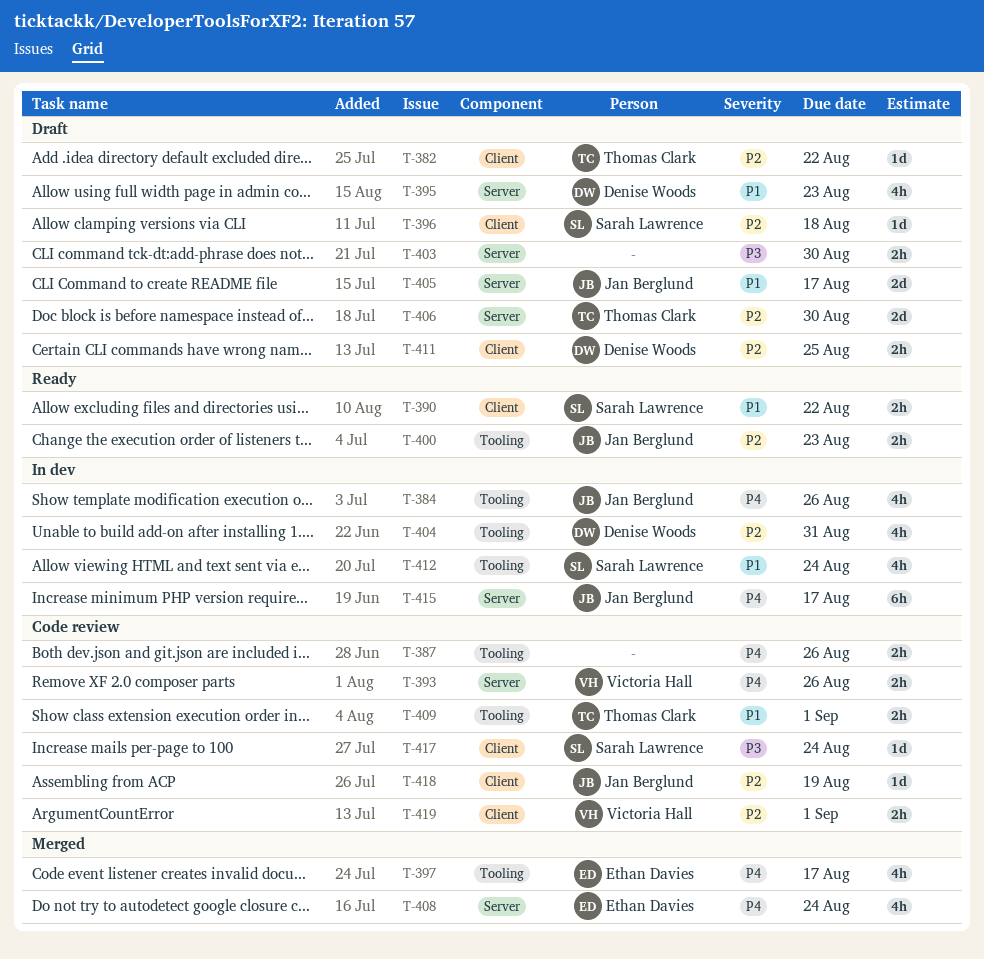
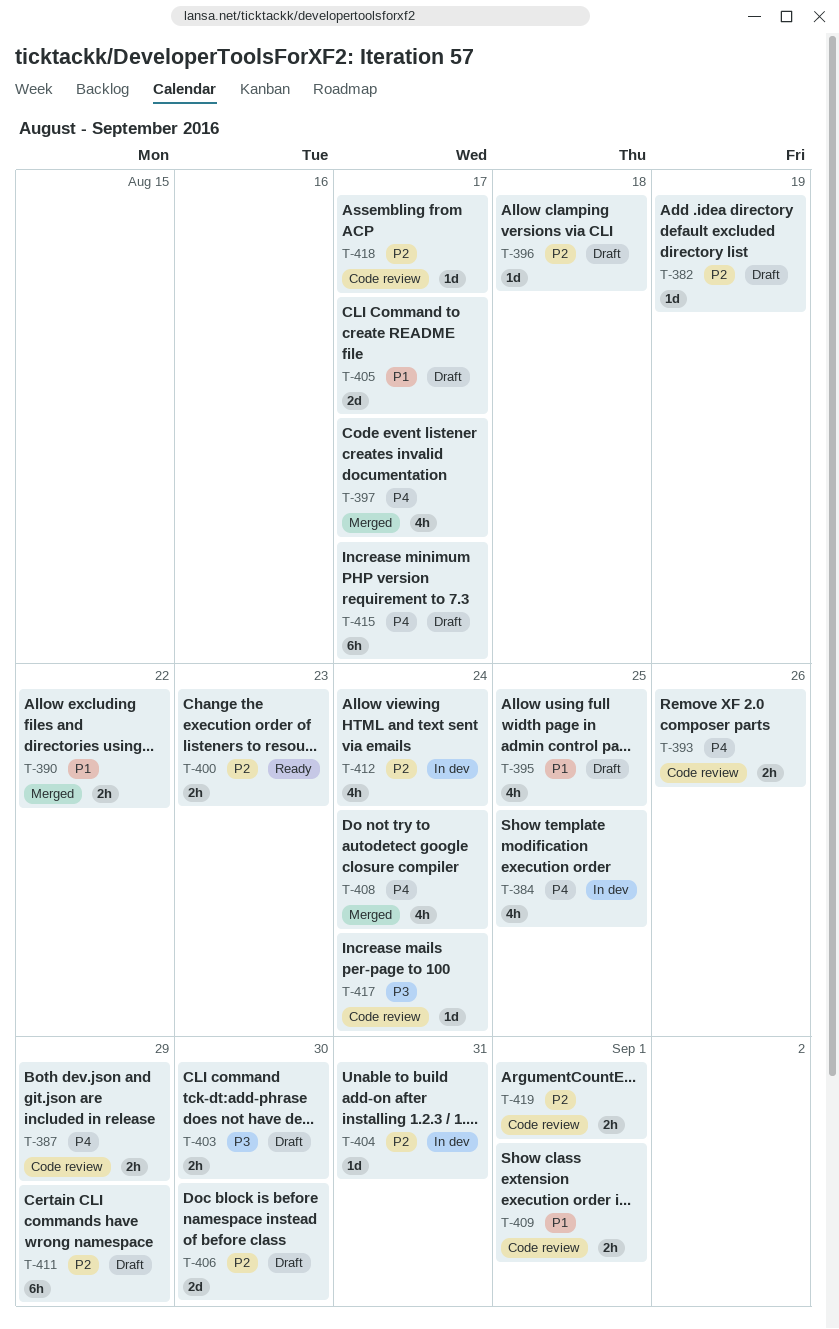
T-382, due: Aug 22 -> Aug 19
T-384, due: Aug 26 -> Aug 25
T-387, due: Aug 26 -> Aug 29
T-390, status: Ready -> Merged
T-395, due: Aug 23 -> Aug 25
T-404, estimate: 4h -> 1d
T-411, estimate: 2h -> 6h
T-411, due: Aug 25 -> Aug 29
T-412, priority: P1 -> P2
T-415, status: In dev -> Draft
T-418, due: Aug 19 -> Aug 17

